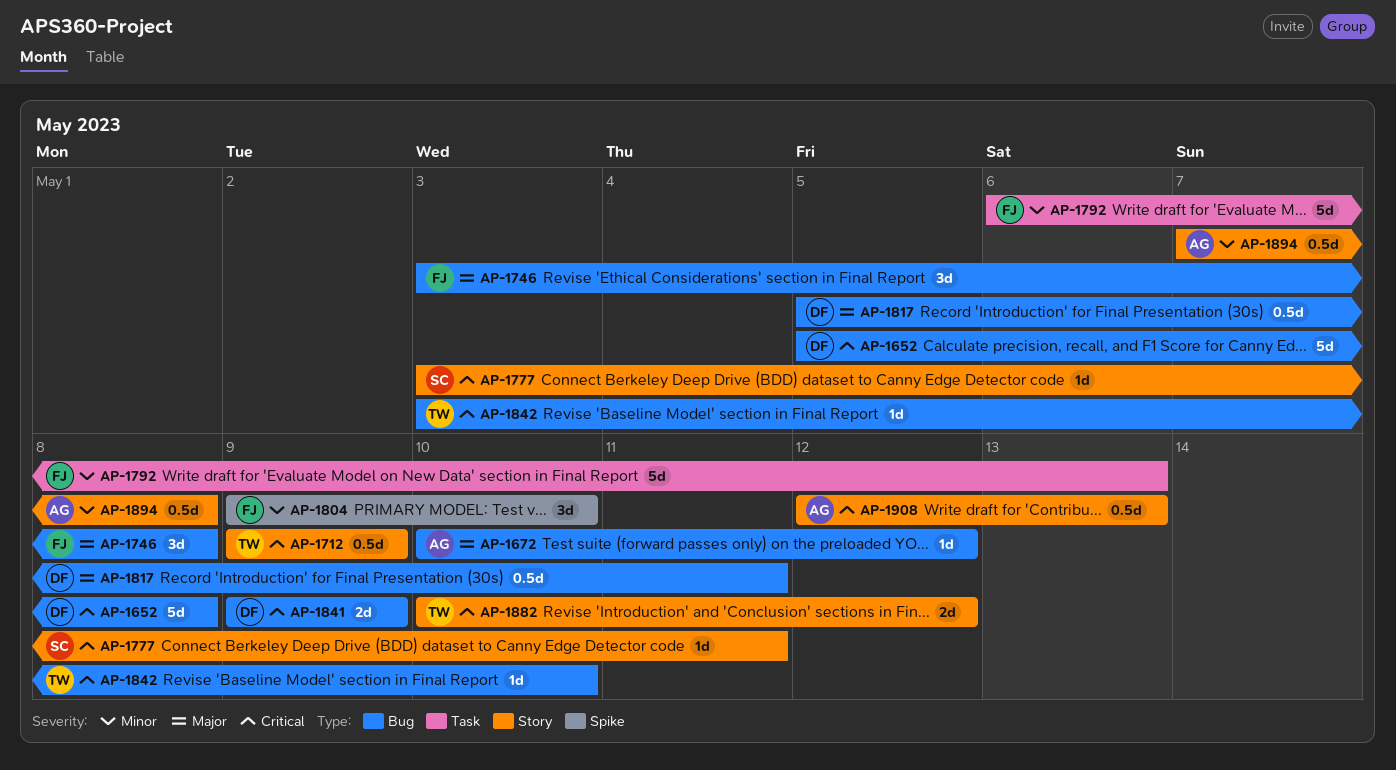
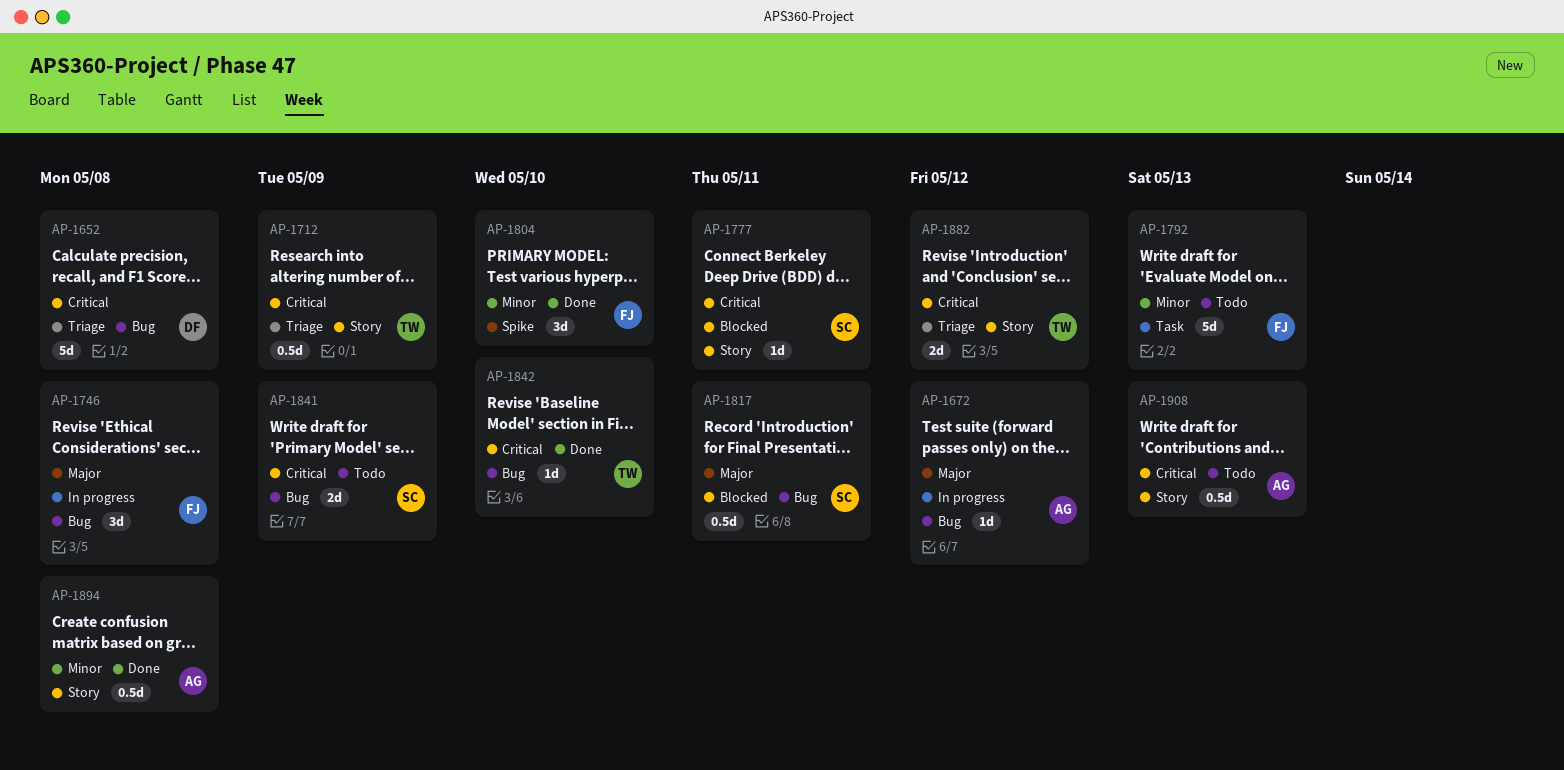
AP-1817, owner: DF -> SC
AP-1841, owner: DF -> SC

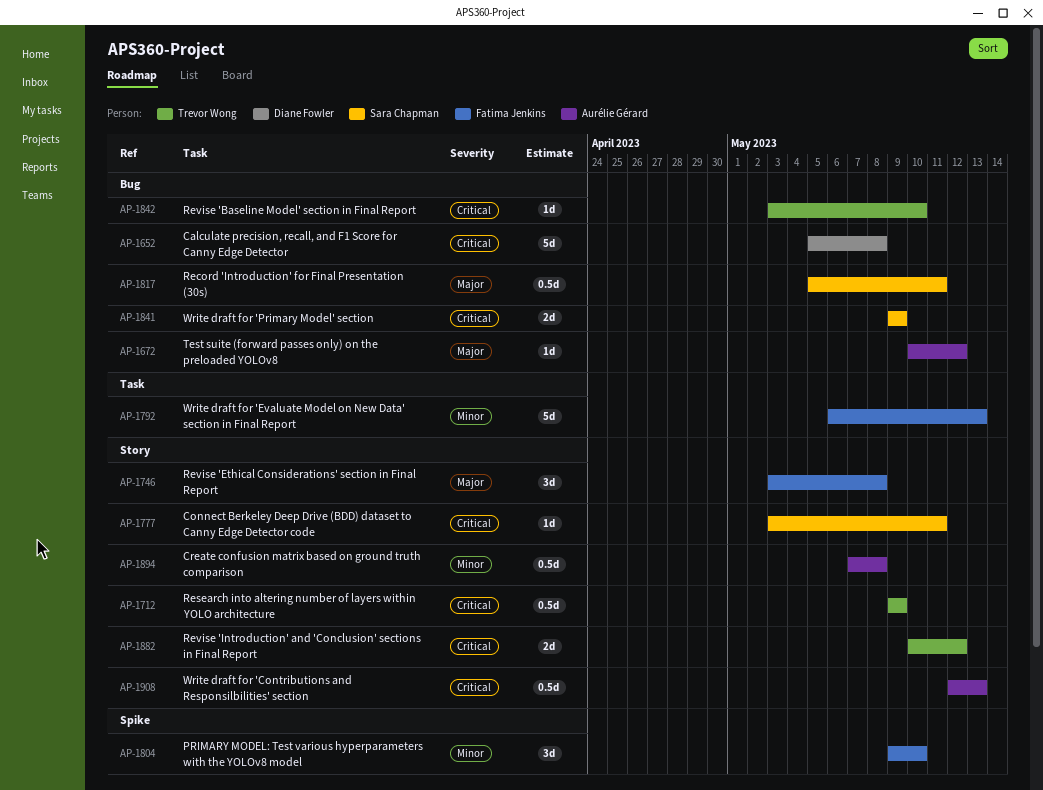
AP-1746, label: Bug -> Story

